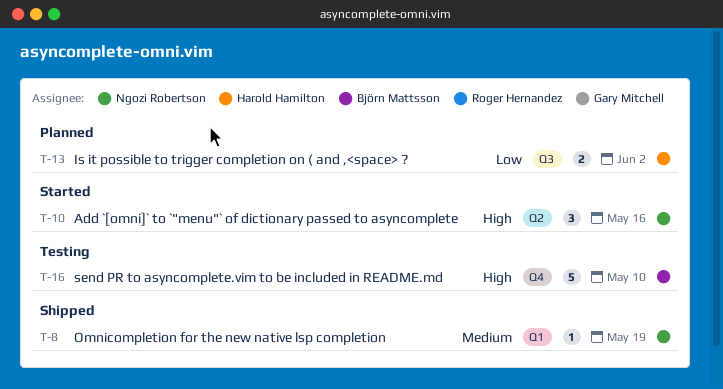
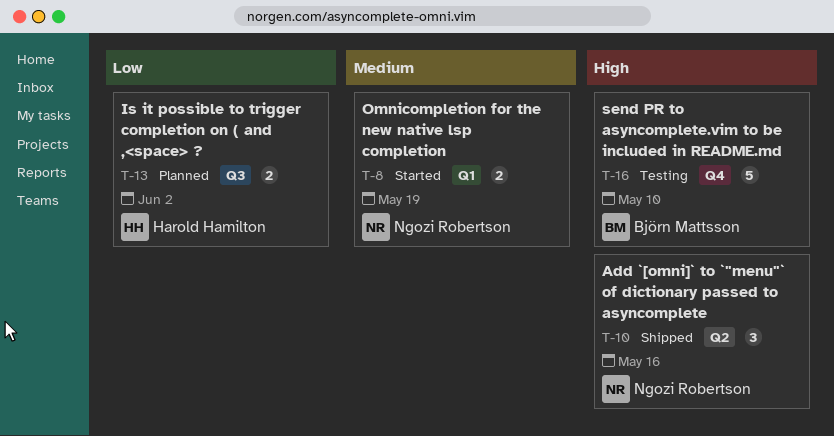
T-8, status: Shipped -> Started
T-8, estimate: 1 -> 2
T-10, status: Started -> Shipped

